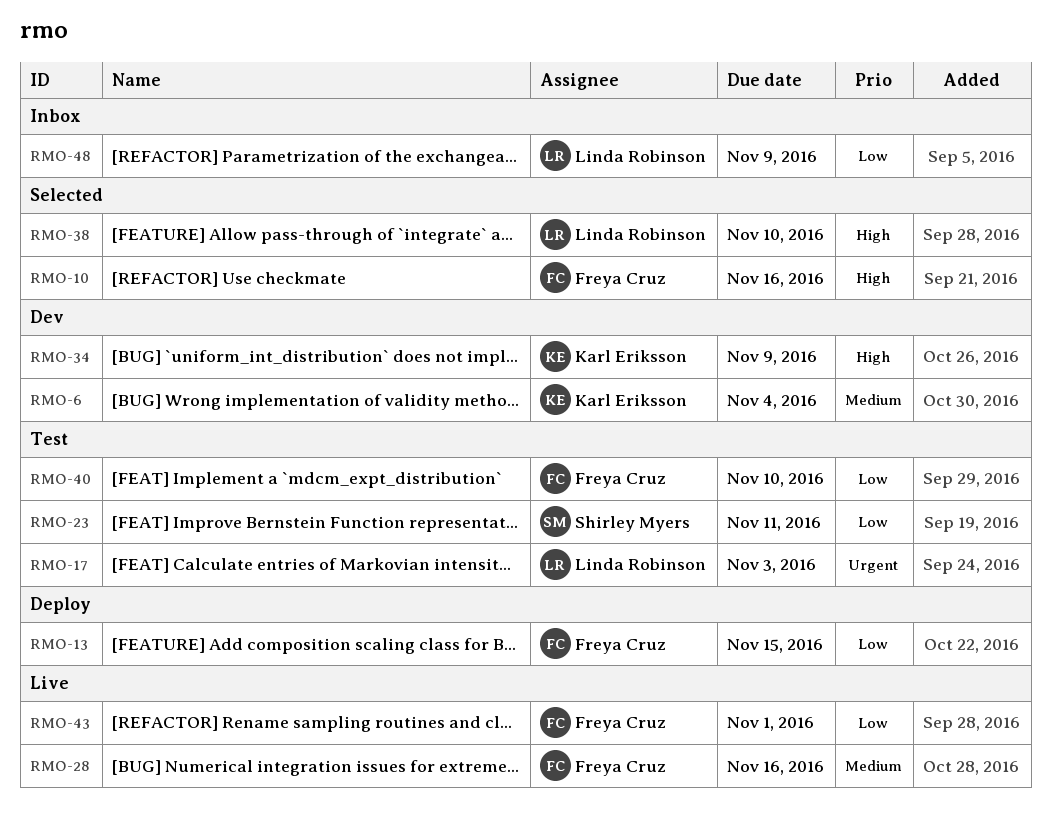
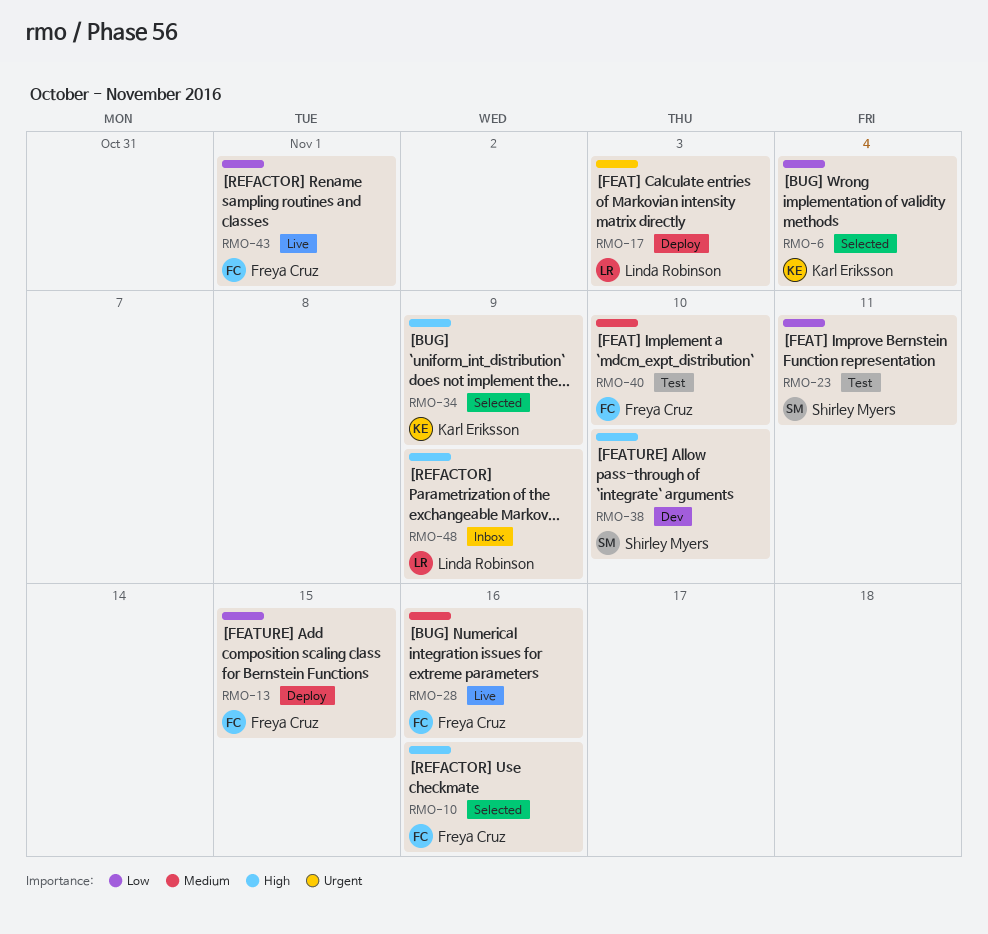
RMO-6, status: Dev -> Selected
RMO-6, priority: Medium -> Low
RMO-17, status: Test -> Deploy
RMO-34, status: Dev -> Selected
RMO-38, status: Selected -> Dev
RMO-38, owner: Linda Robinson -> Shirley Myers
RMO-40, priority: Low -> Medium
RMO-48, priority: Low -> High

